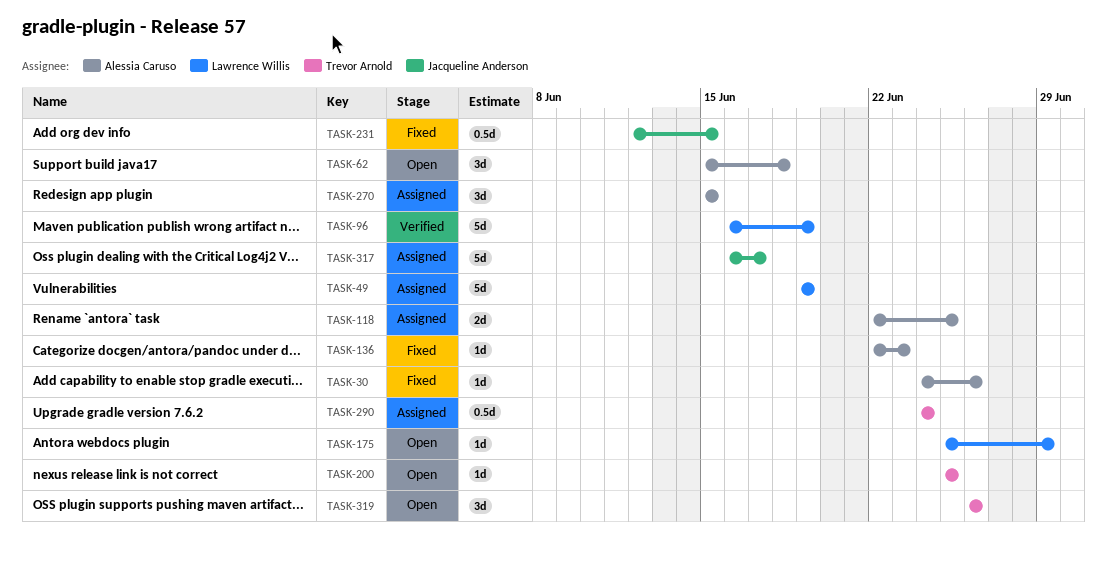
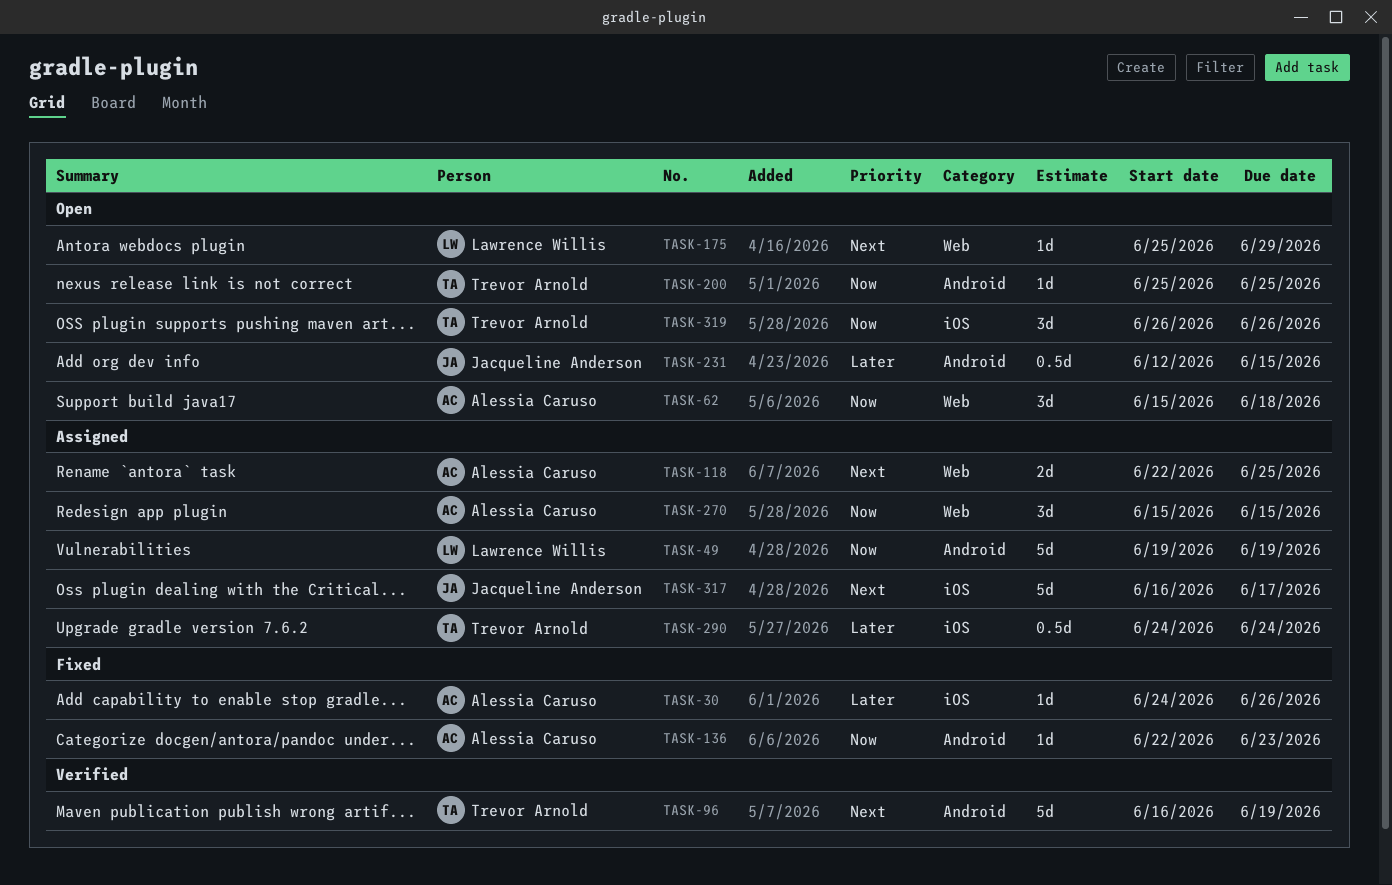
TASK-96, owner: Lawrence Willis -> Trevor Arnold
TASK-231, status: Fixed -> Open

